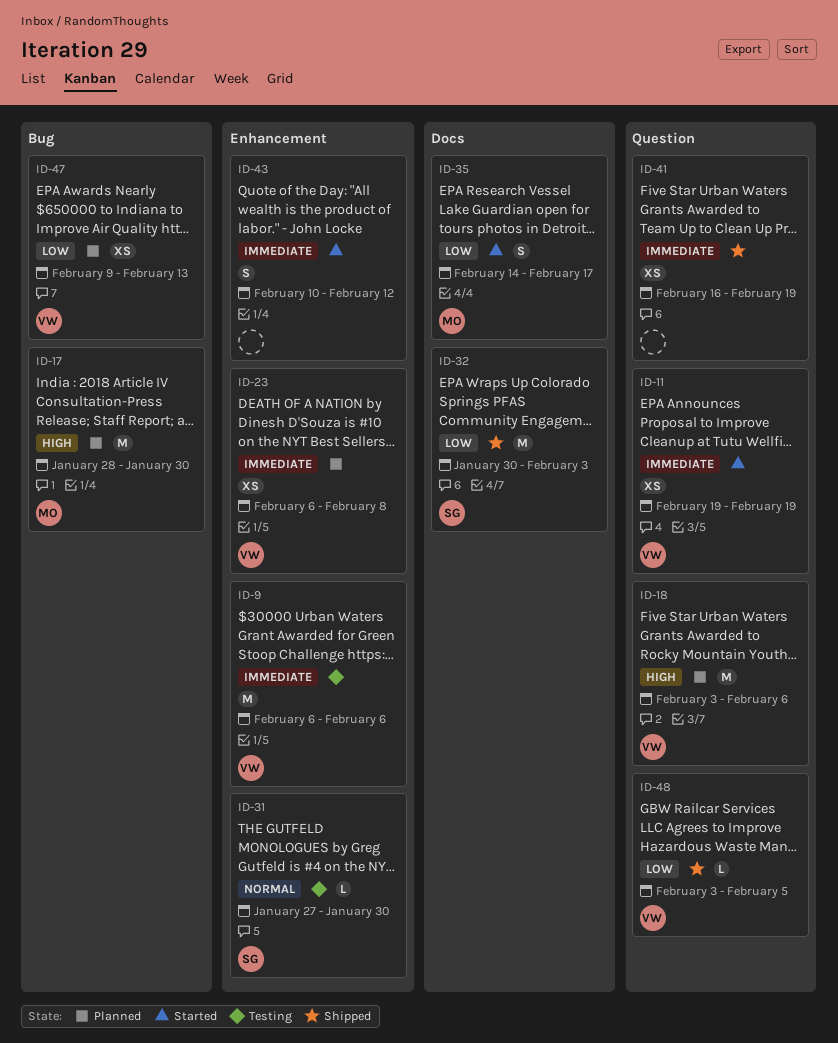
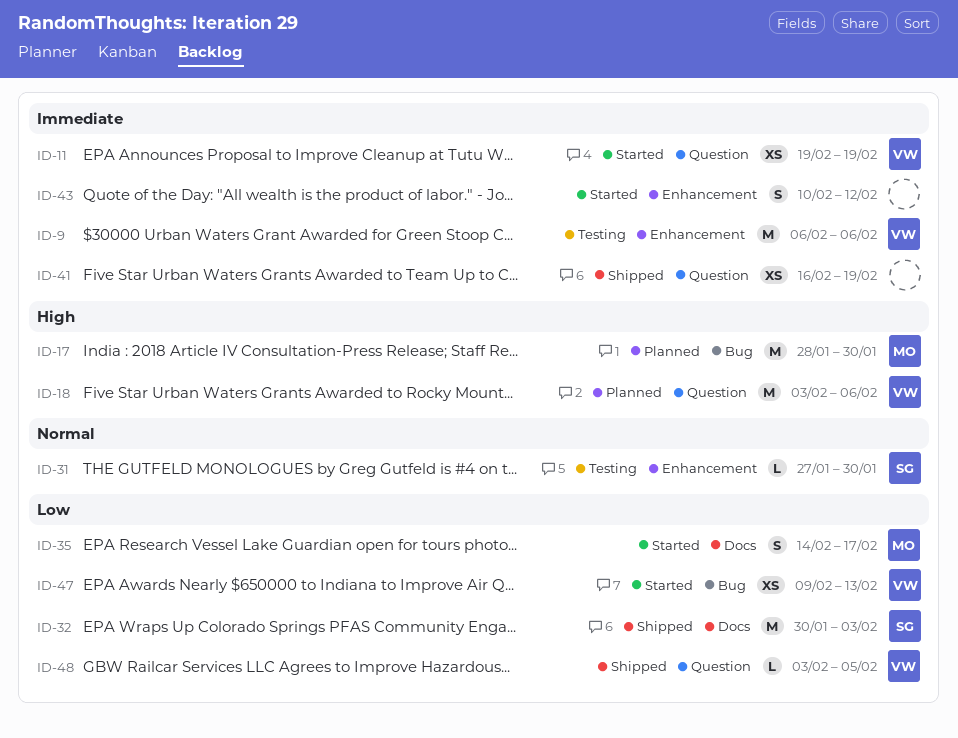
ID-23: present -> none
ID-47, status: Planned -> Started

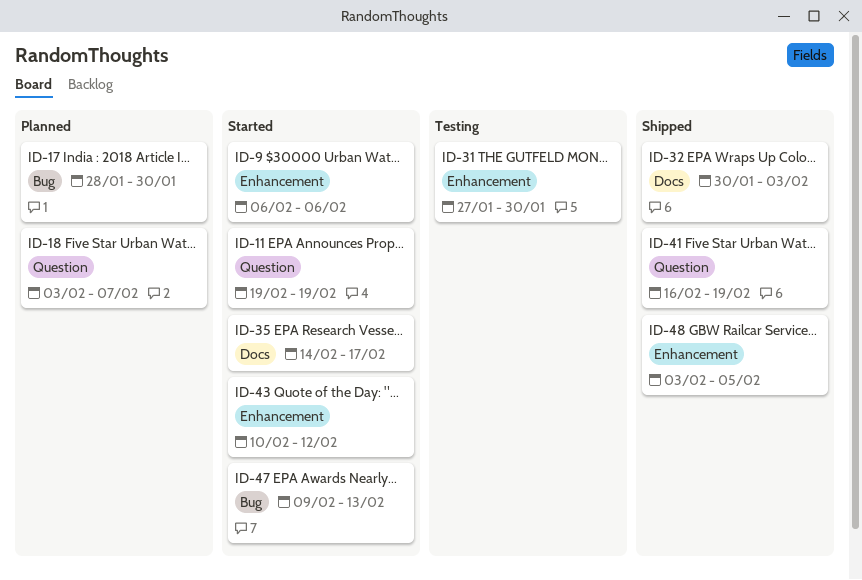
ID-9, status: Testing -> Started
ID-18, due: Feb 6 -> Feb 7
ID-48, label: Question -> Enhancement

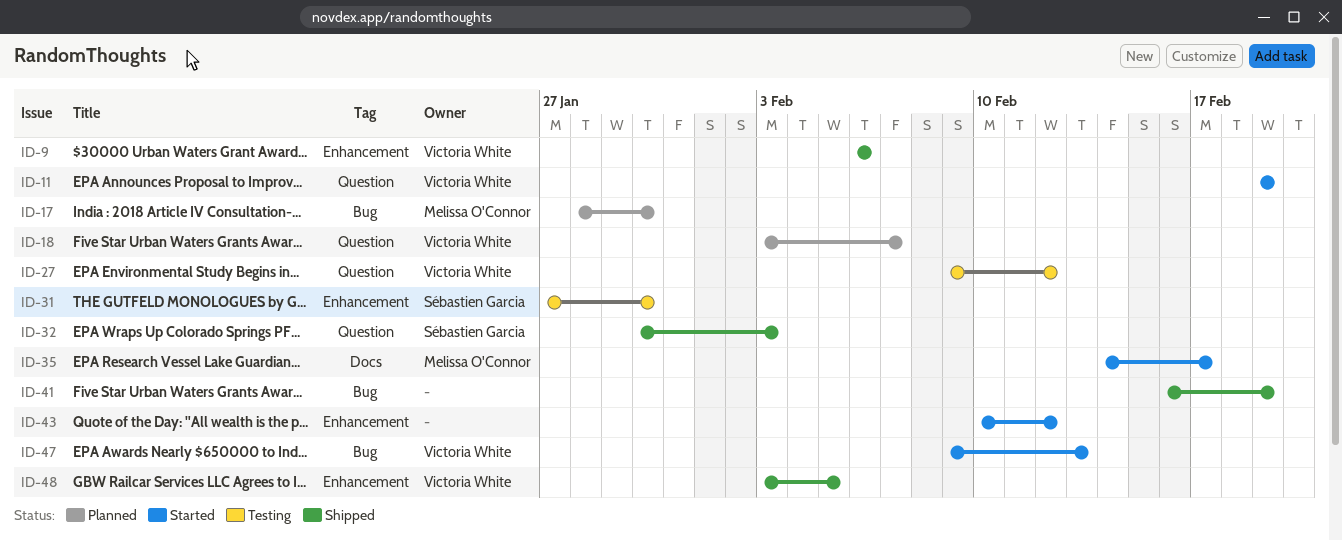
ID-9, status: Started -> Shipped
ID-27: none -> present
ID-32, label: Docs -> Question
ID-41, label: Question -> Bug

